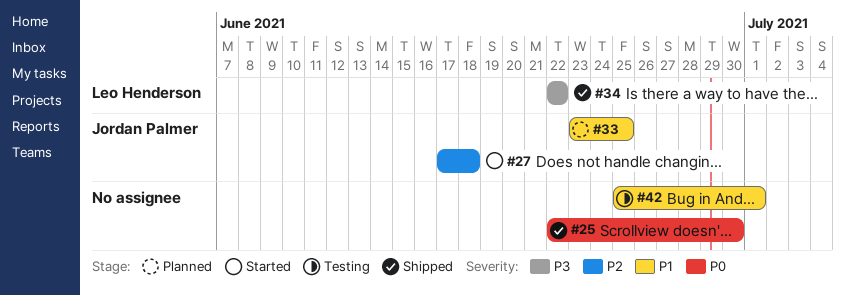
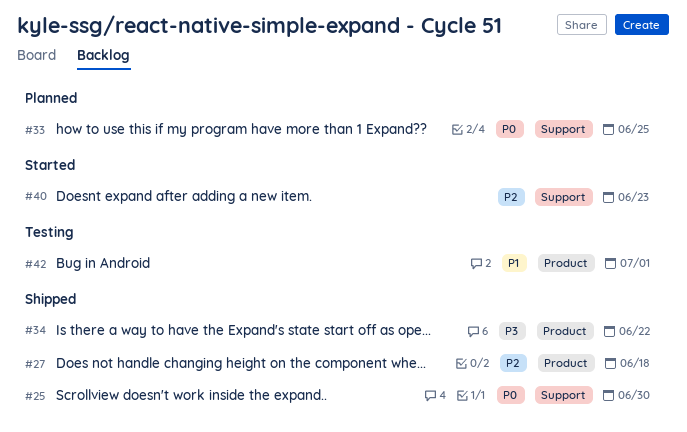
#27, status: Started -> Shipped
#33, priority: P1 -> P0
#40: none -> present

